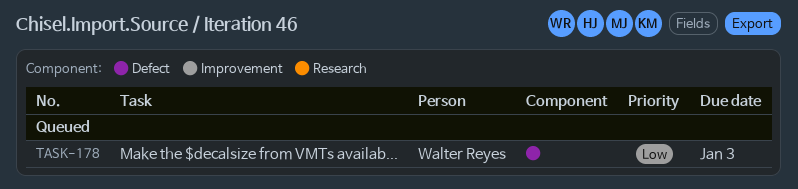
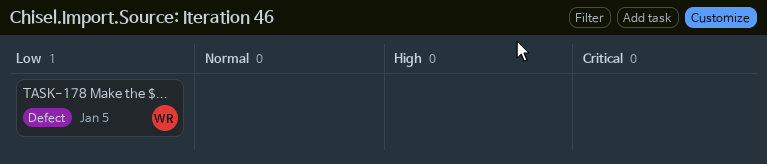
TASK-178, due: Jan 3 -> Jan 5

